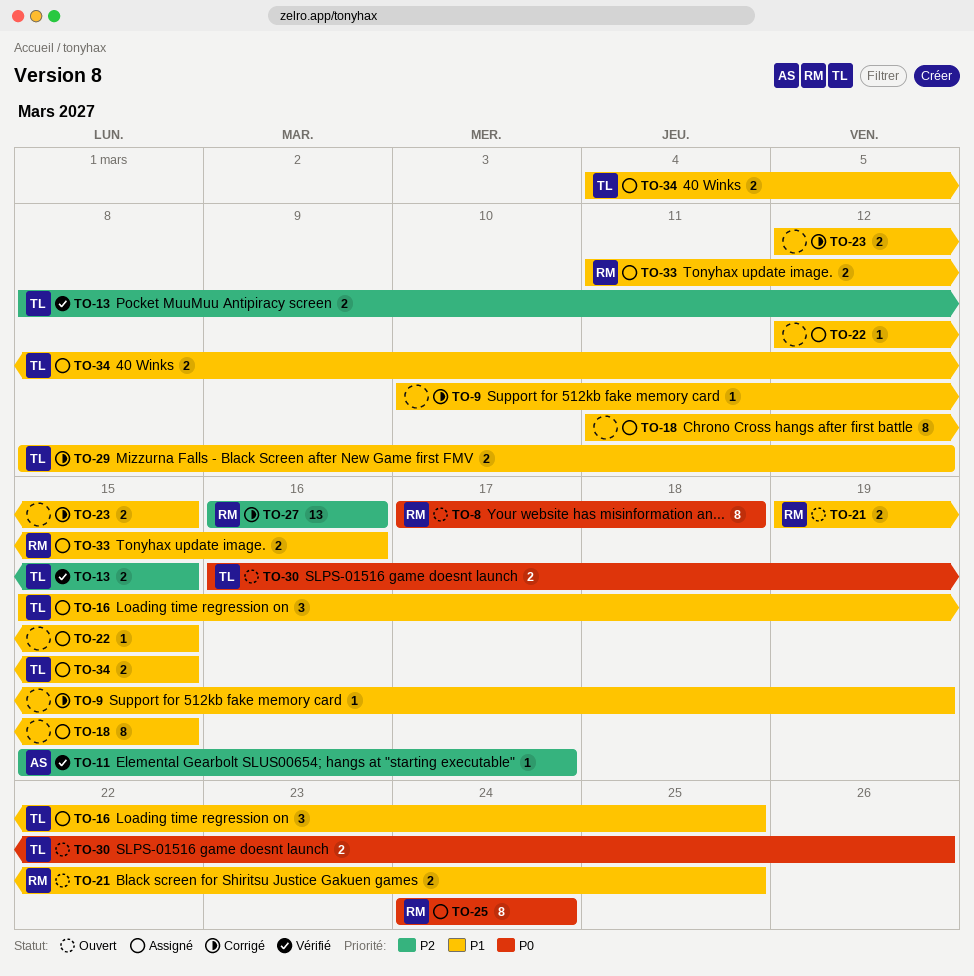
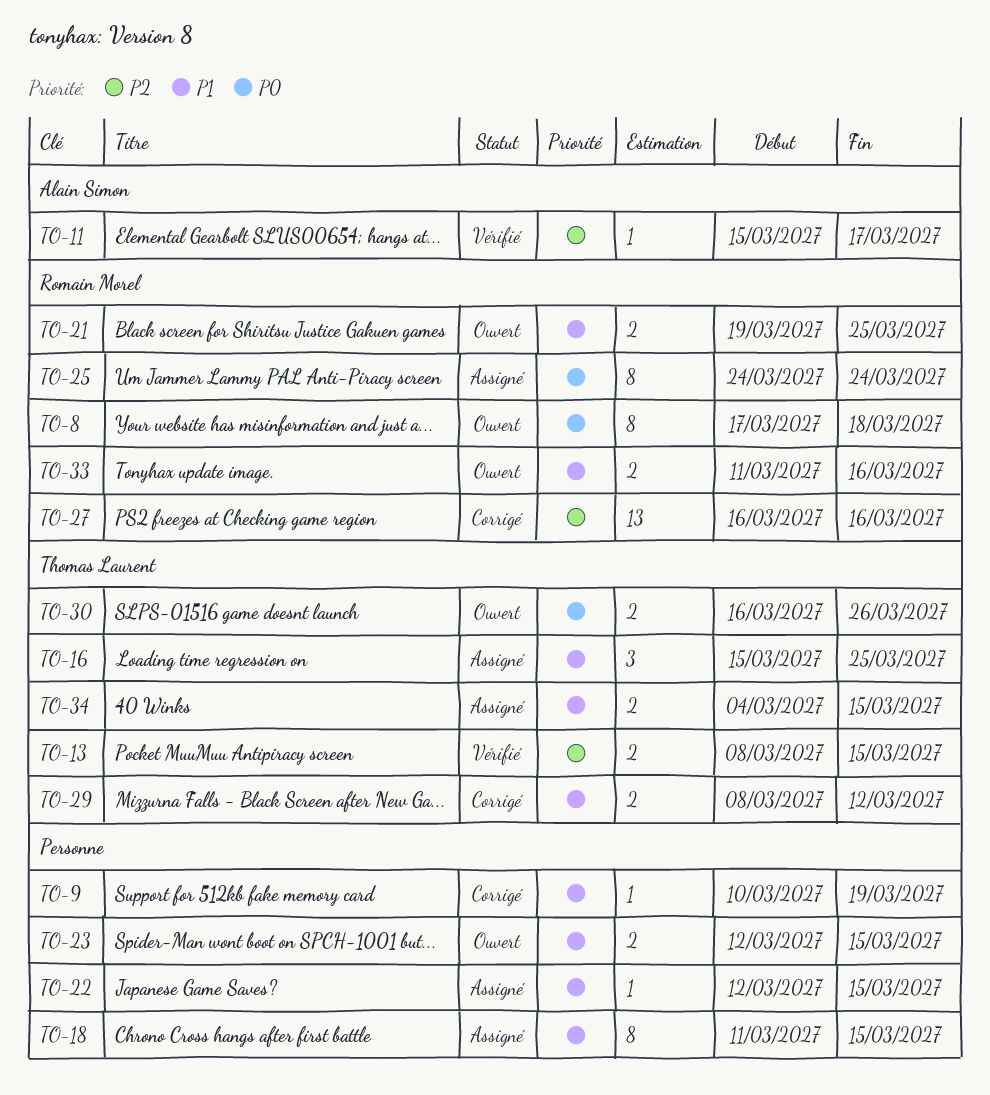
TO-23, status: Corrigé -> Ouvert
TO-33, status: Assigné -> Ouvert

